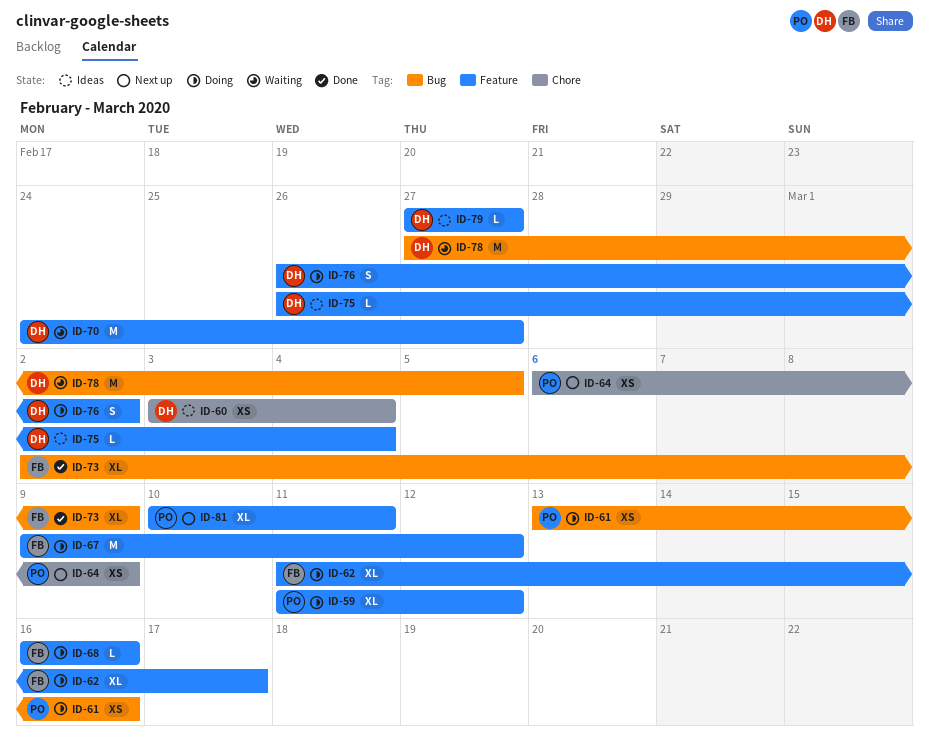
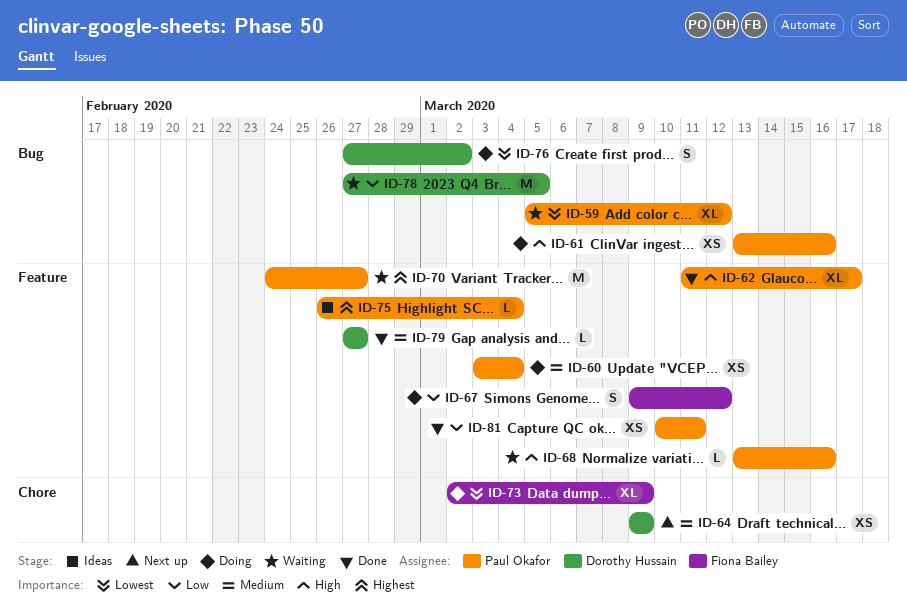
ID-59, status: Doing -> Waiting
ID-59, label: Feature -> Bug
ID-59, start: Mar 11 -> Mar 5
ID-60, status: Ideas -> Doing
ID-60, owner: Dorothy Hussain -> Paul Okafor
ID-60, label: Chore -> Feature
ID-62, status: Doing -> Done
ID-62, owner: Fiona Bailey -> Paul Okafor
ID-64, owner: Paul Okafor -> Dorothy Hussain
ID-64, start: Mar 6 -> Mar 9
ID-67, estimate: M -> S
ID-68, status: Doing -> Waiting
ID-68, owner: Fiona Bailey -> Paul Okafor
ID-68, start: Mar 16 -> Mar 13
ID-70, owner: Dorothy Hussain -> Paul Okafor
ID-73, status: Done -> Doing
ID-73, label: Bug -> Chore
ID-75, owner: Dorothy Hussain -> Paul Okafor
ID-76, label: Feature -> Bug
ID-76, start: Feb 26 -> Feb 27
ID-79, status: Ideas -> Done
ID-81, status: Next up -> Done
ID-81, estimate: XL -> XS

